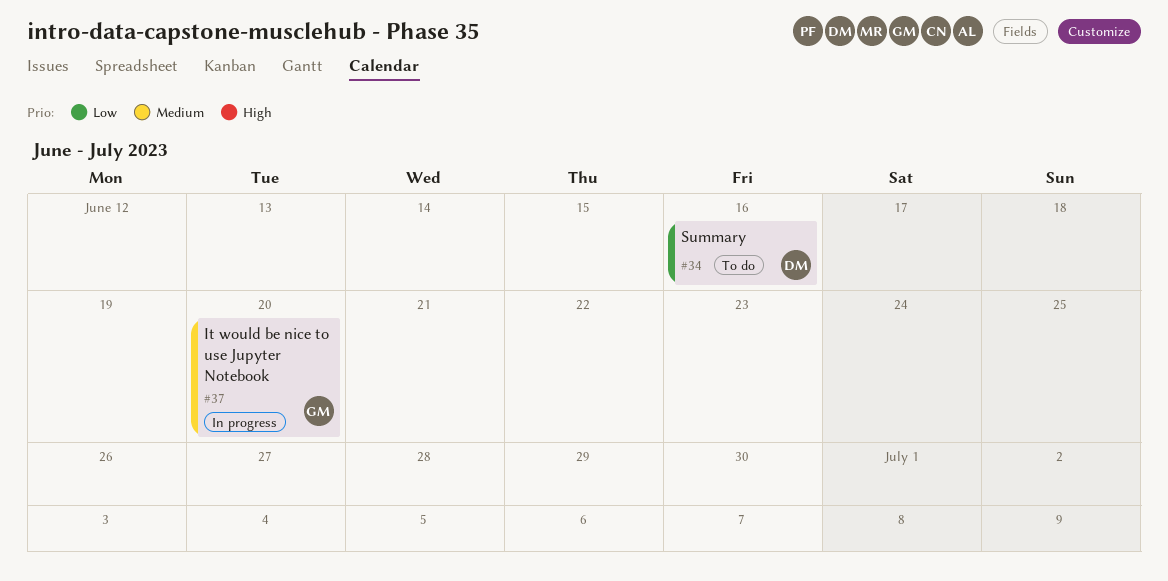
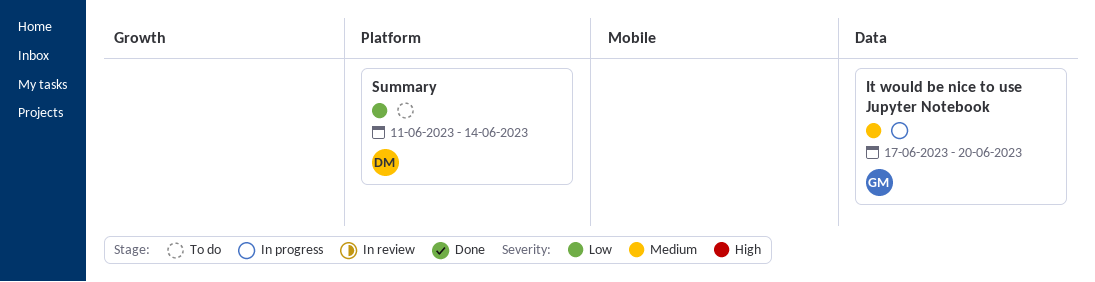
Summary, due: Jun 16 -> Jun 14

